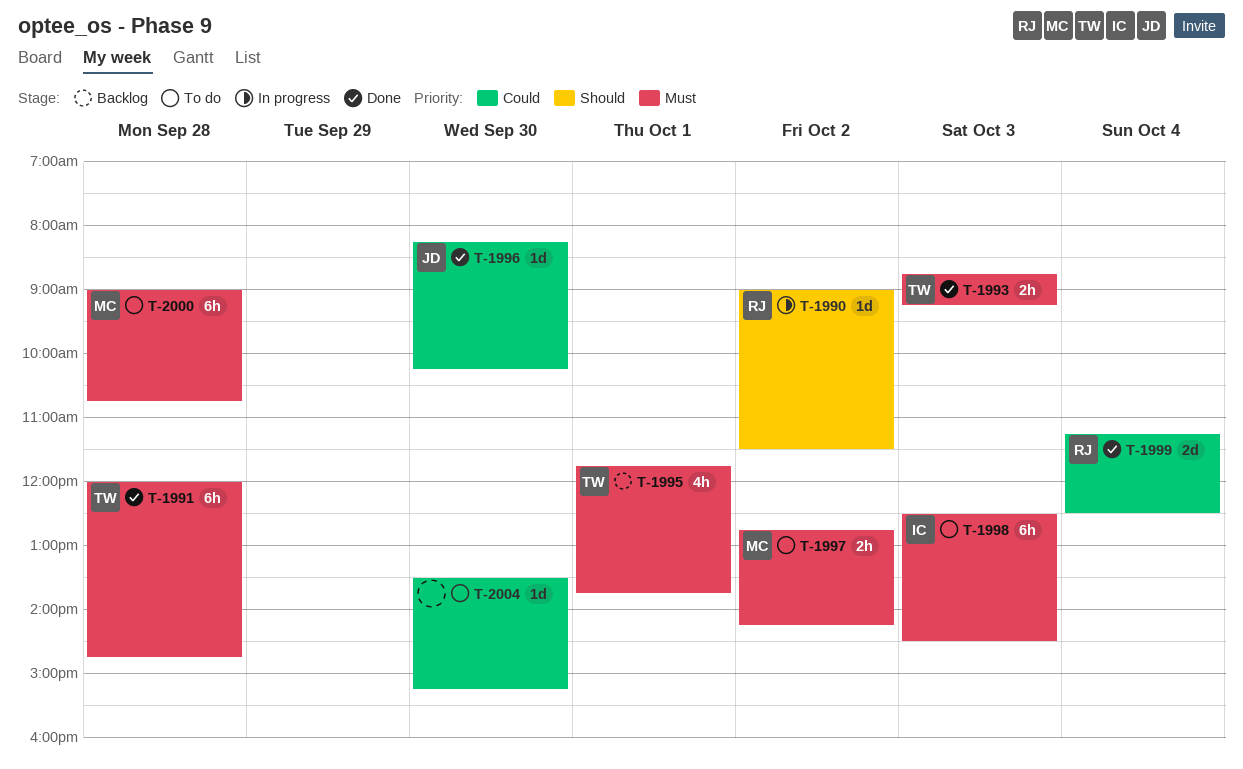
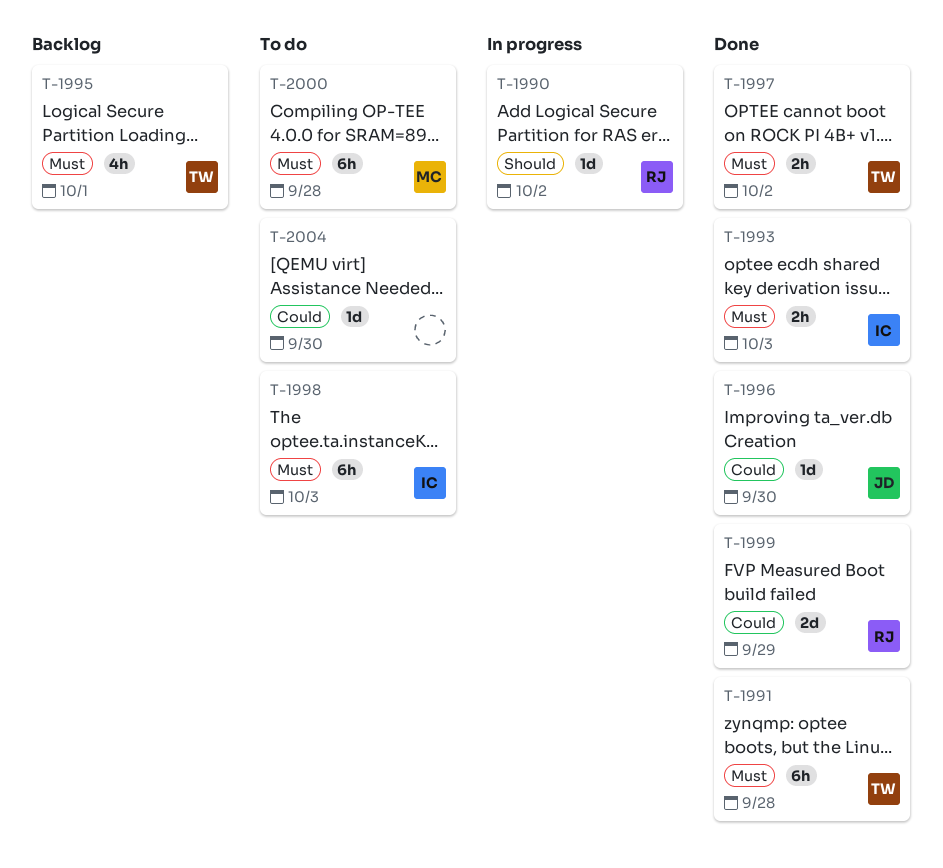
T-1993, owner: TW -> IC
T-1997, status: To do -> Done
T-1997, owner: MC -> TW
T-1999, day: Oct 4 -> Sep 29

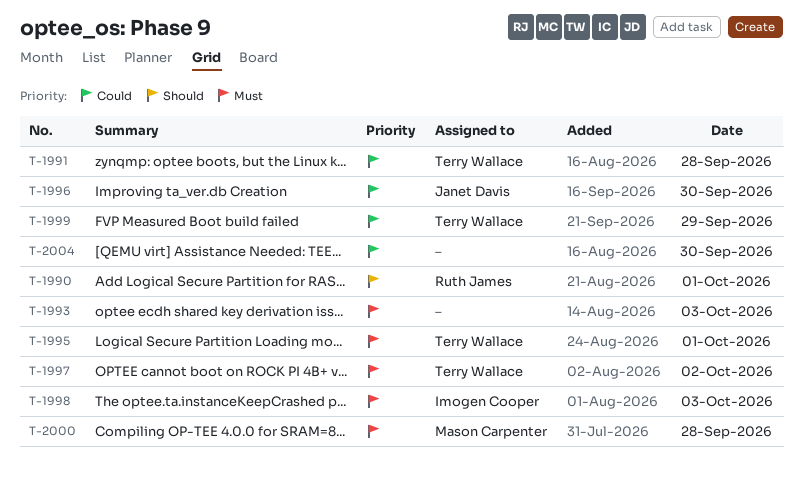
T-1990, day: Oct 2 -> Oct 1
T-1991, priority: Must -> Could
T-1993, owner: Imogen Cooper -> none
T-1999, owner: Ruth James -> Terry Wallace

